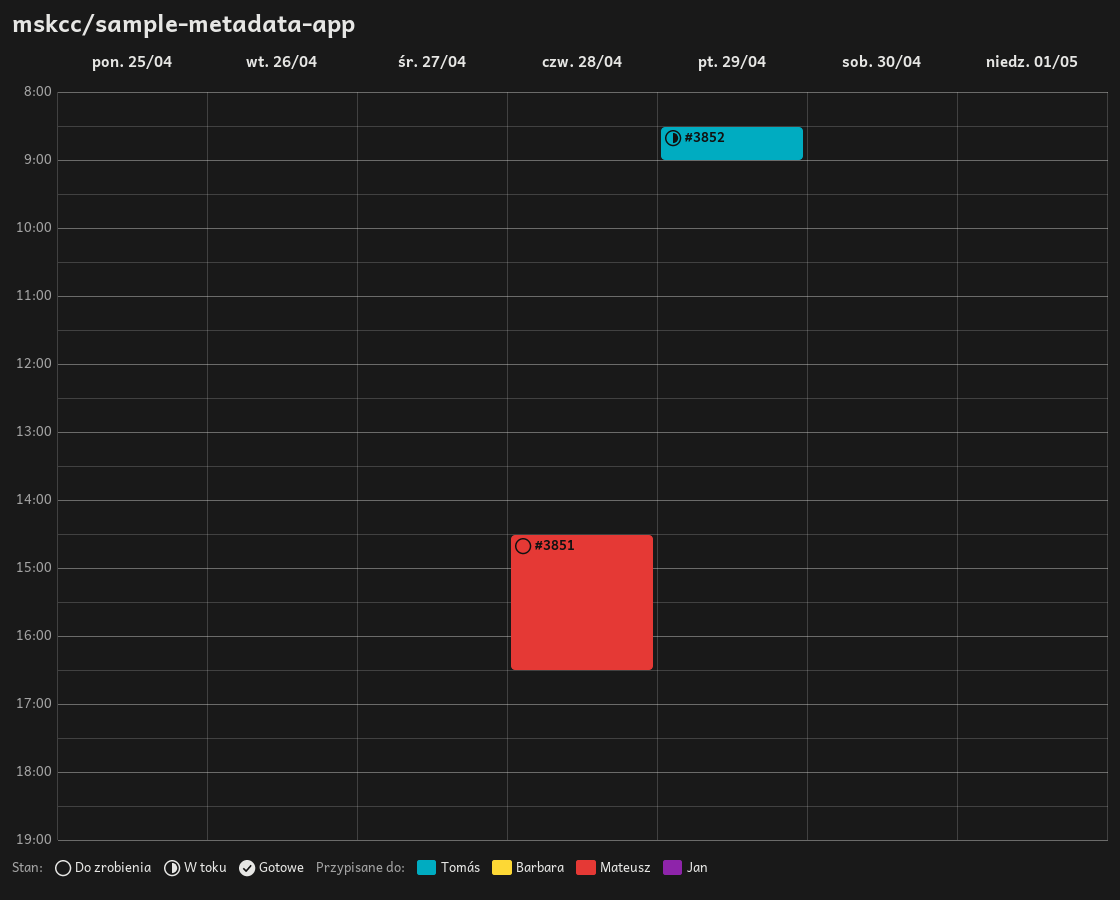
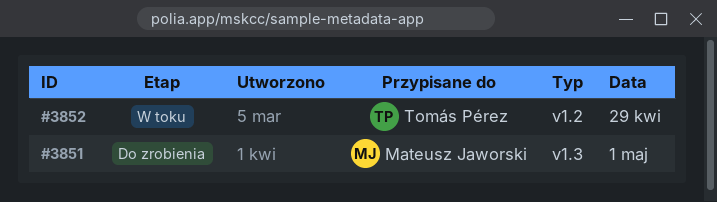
#3851, day: Apr 28 -> May 1

